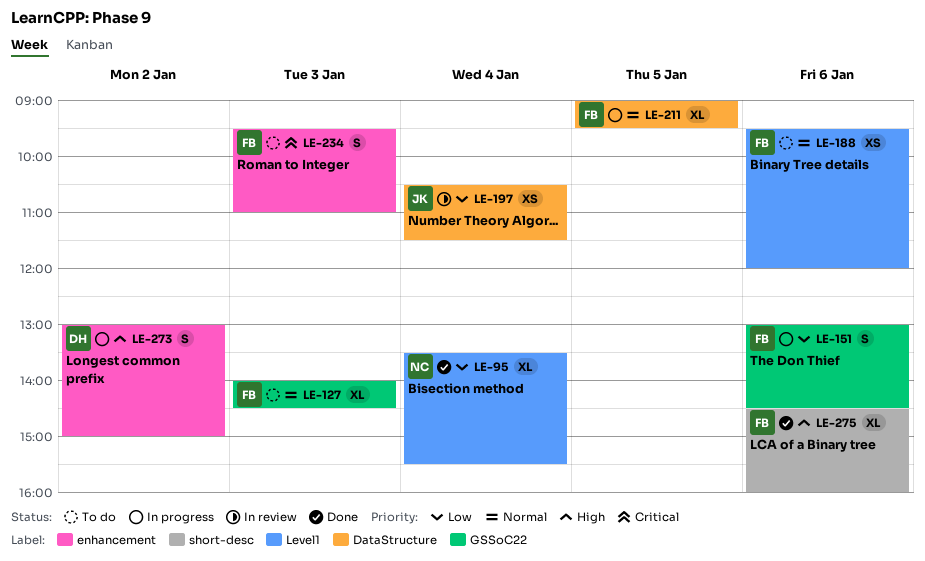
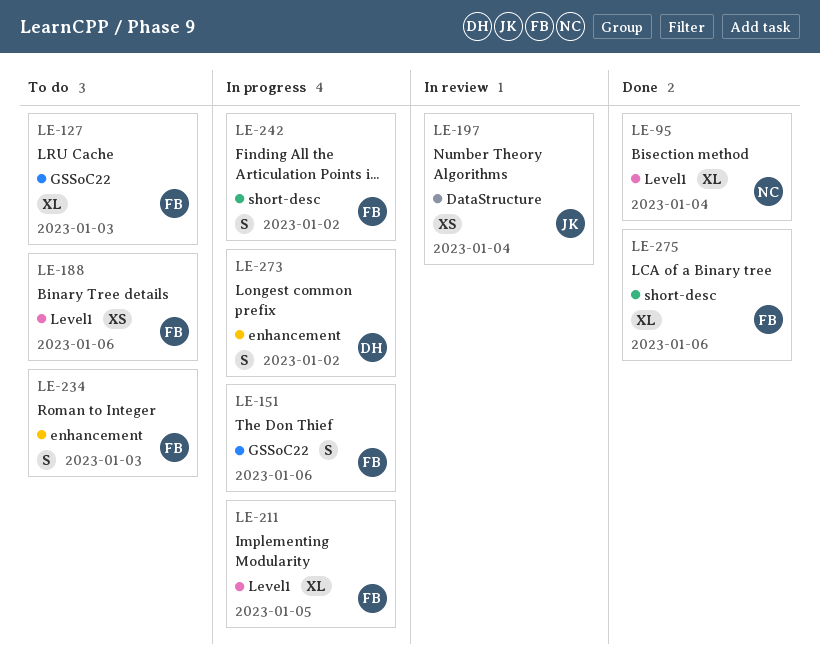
LE-211, label: DataStructure -> Level1
LE-242: none -> present

